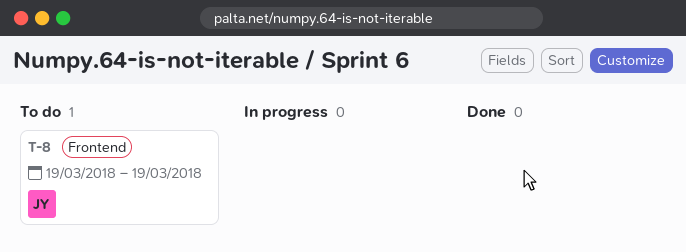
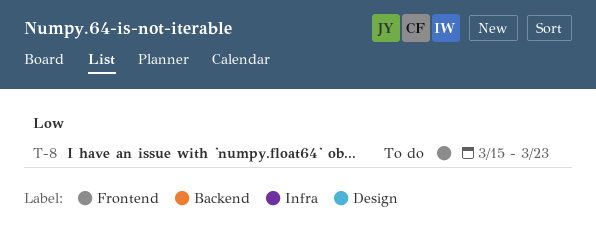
T-8, start: Mar 19 -> Mar 15
T-8, due: Mar 19 -> Mar 23

